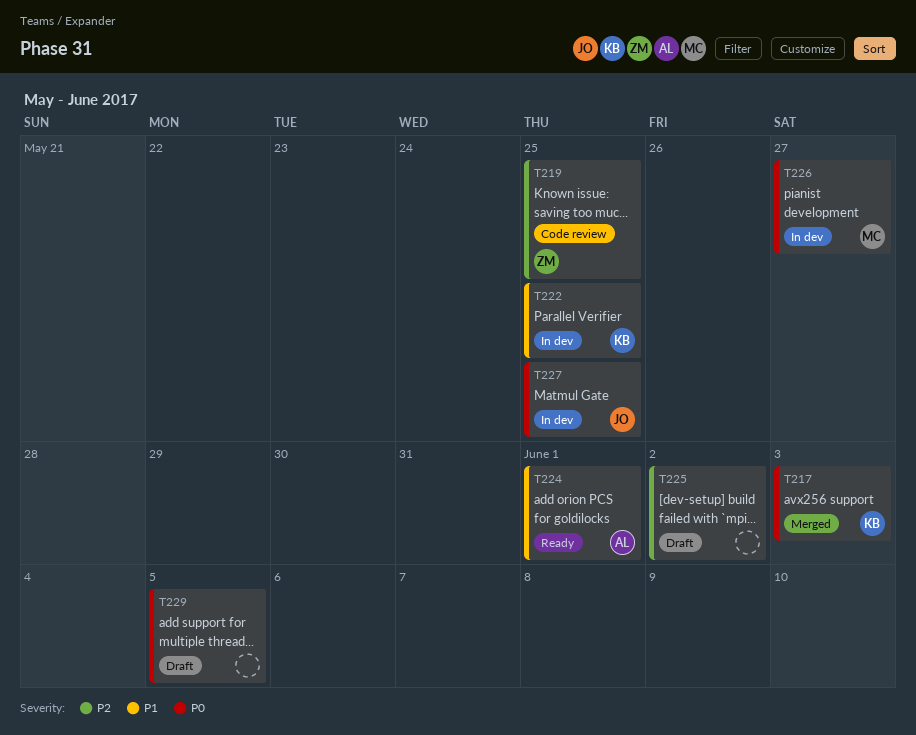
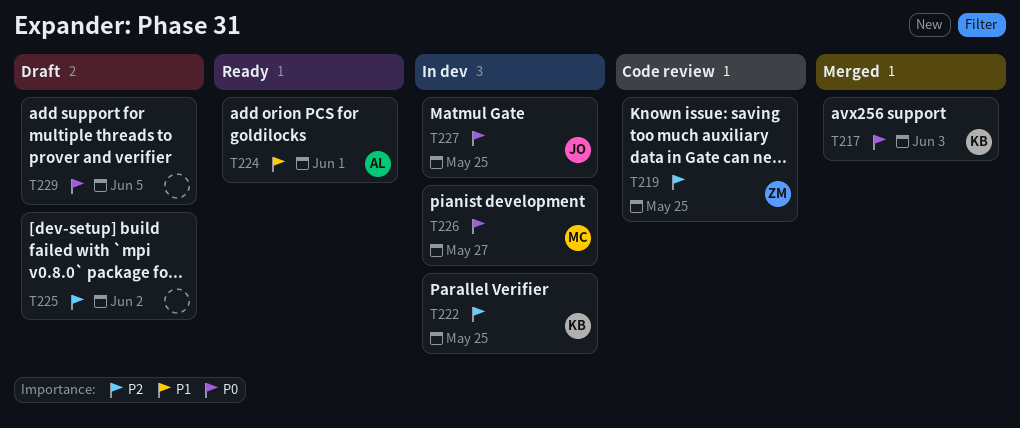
T222, priority: P1 -> P2

